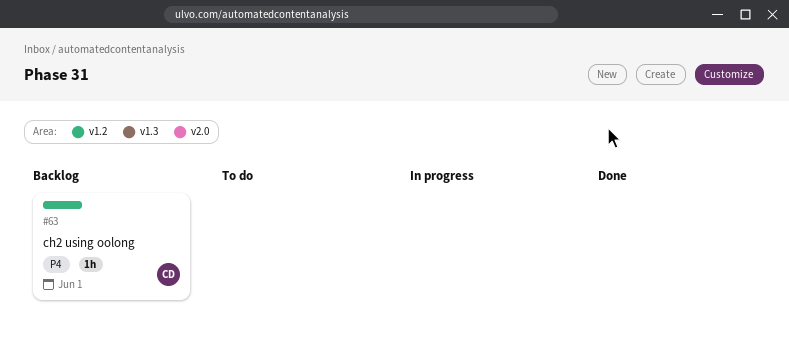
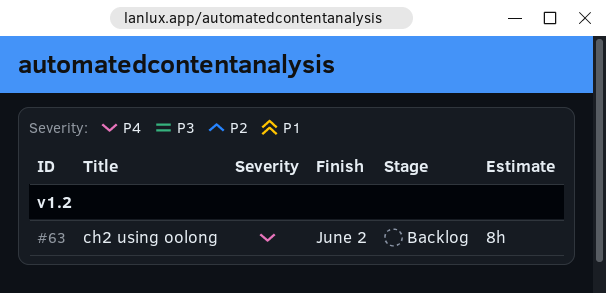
#63, estimate: 1h -> 8h
#63, due: Jun 1 -> Jun 2

